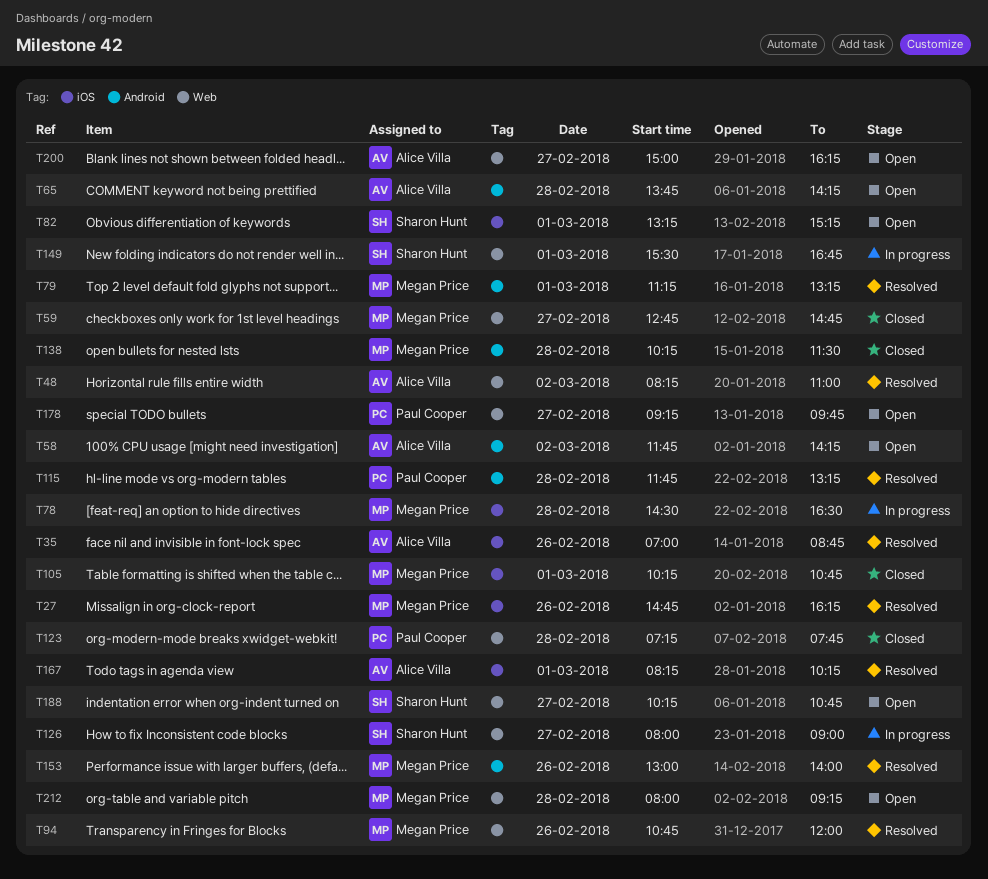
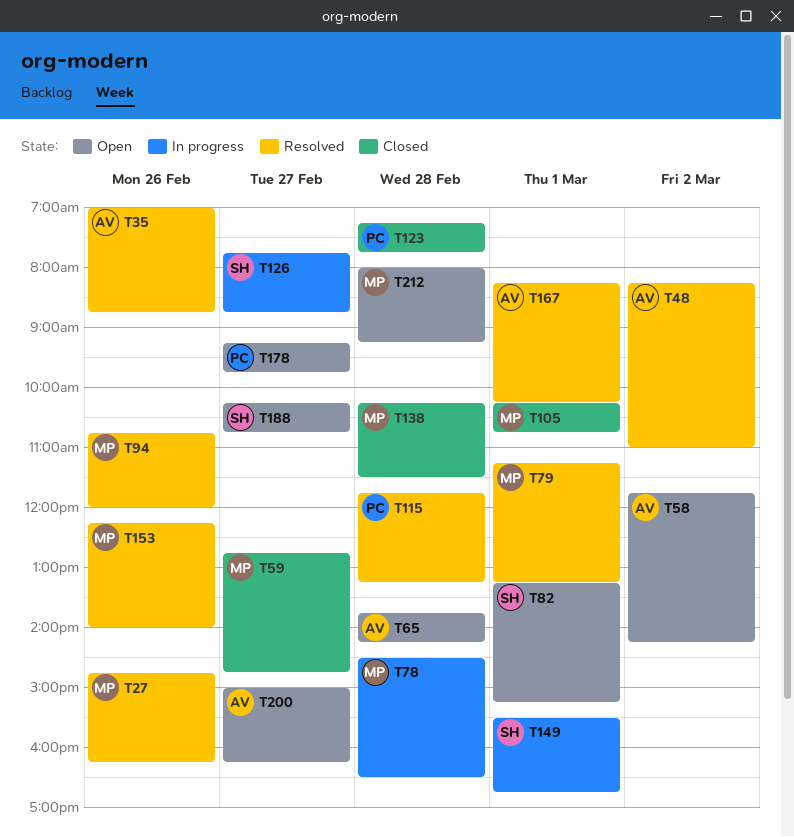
T126, begins: 08:00 -> 07:45
T126, ends: 09:00 -> 08:45
T153, begins: 13:00 -> 12:15

